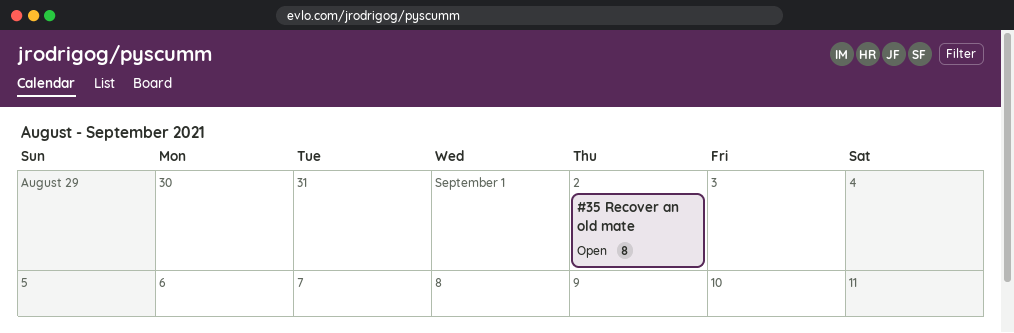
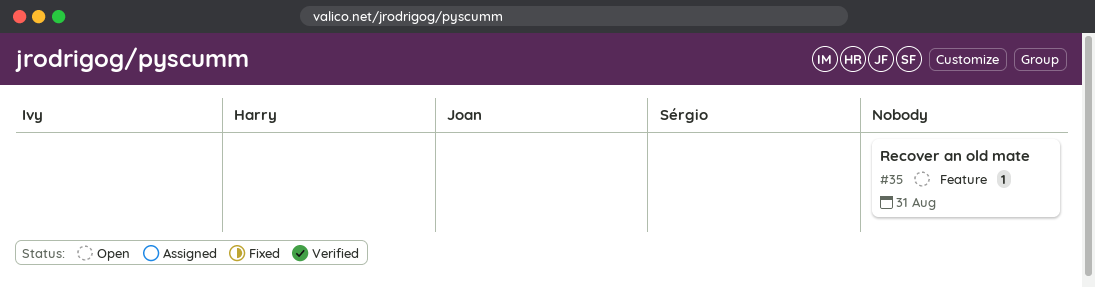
#35, estimate: 8 -> 1
#35, due: Sep 2 -> Aug 31

